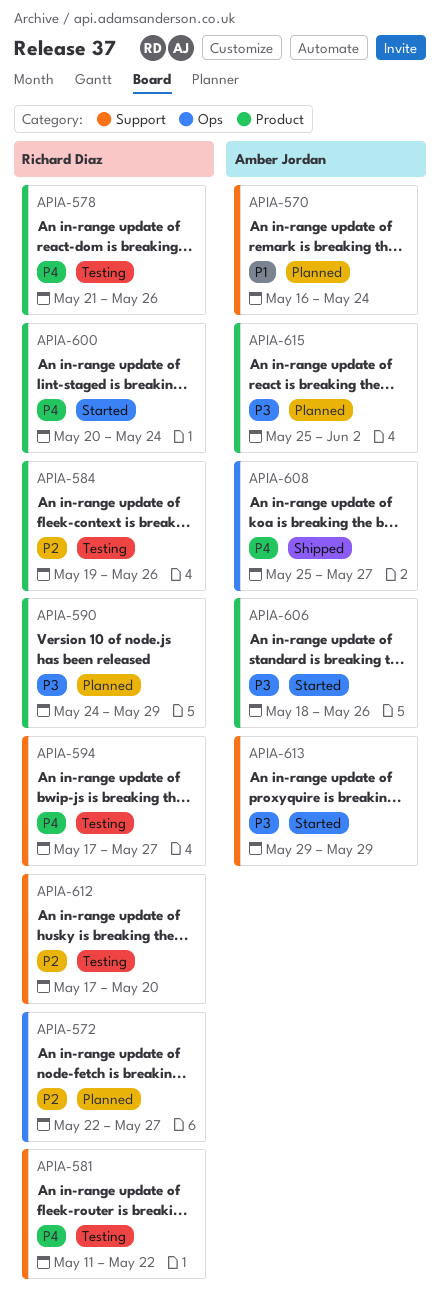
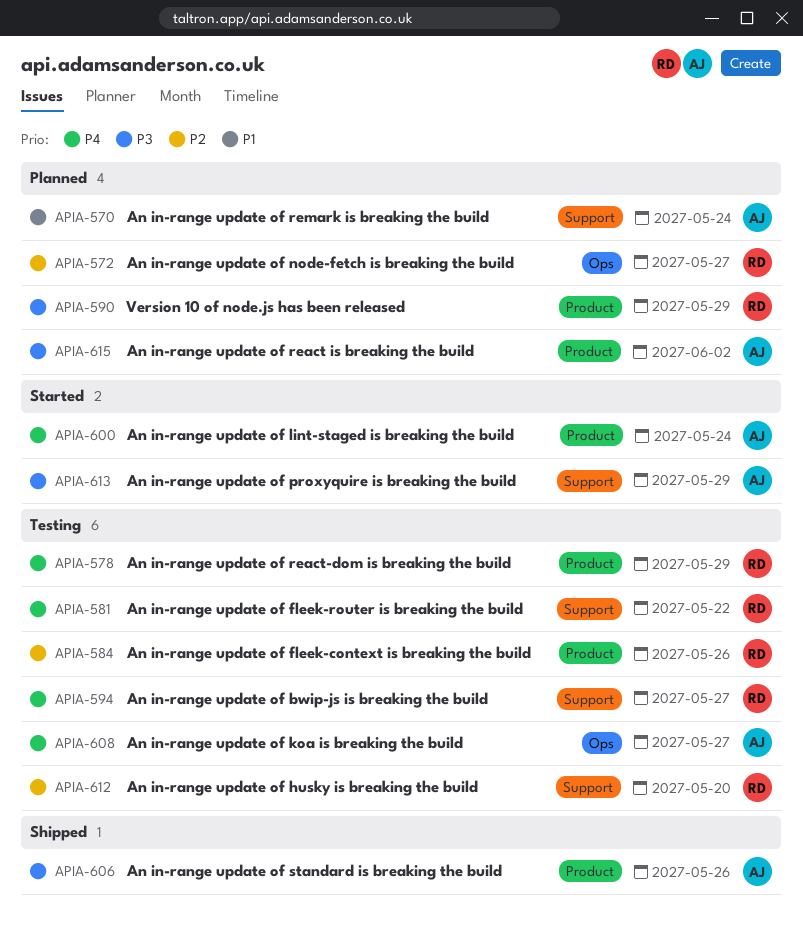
APIA-578, due: May 26 -> May 29
APIA-600, owner: Richard Diaz -> Amber Jordan
APIA-606, status: Started -> Shipped
APIA-608, status: Shipped -> Testing

